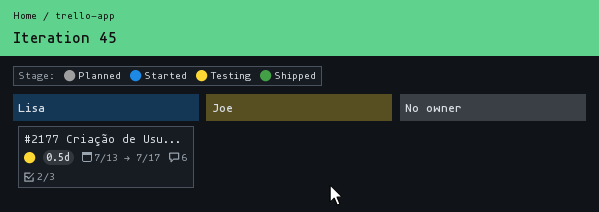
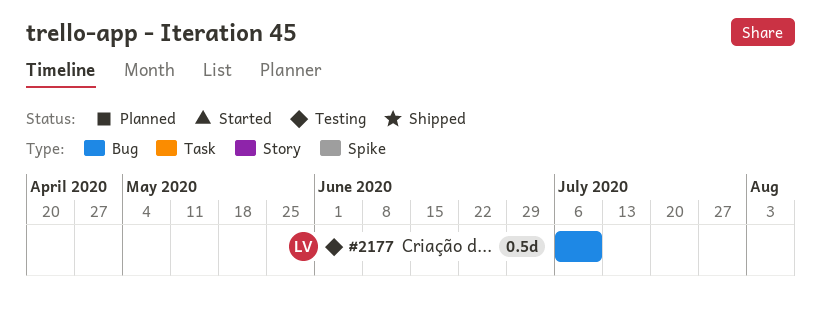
#2177, start: Jul 13 -> Jul 6
#2177, due: Jul 17 -> Jul 10

